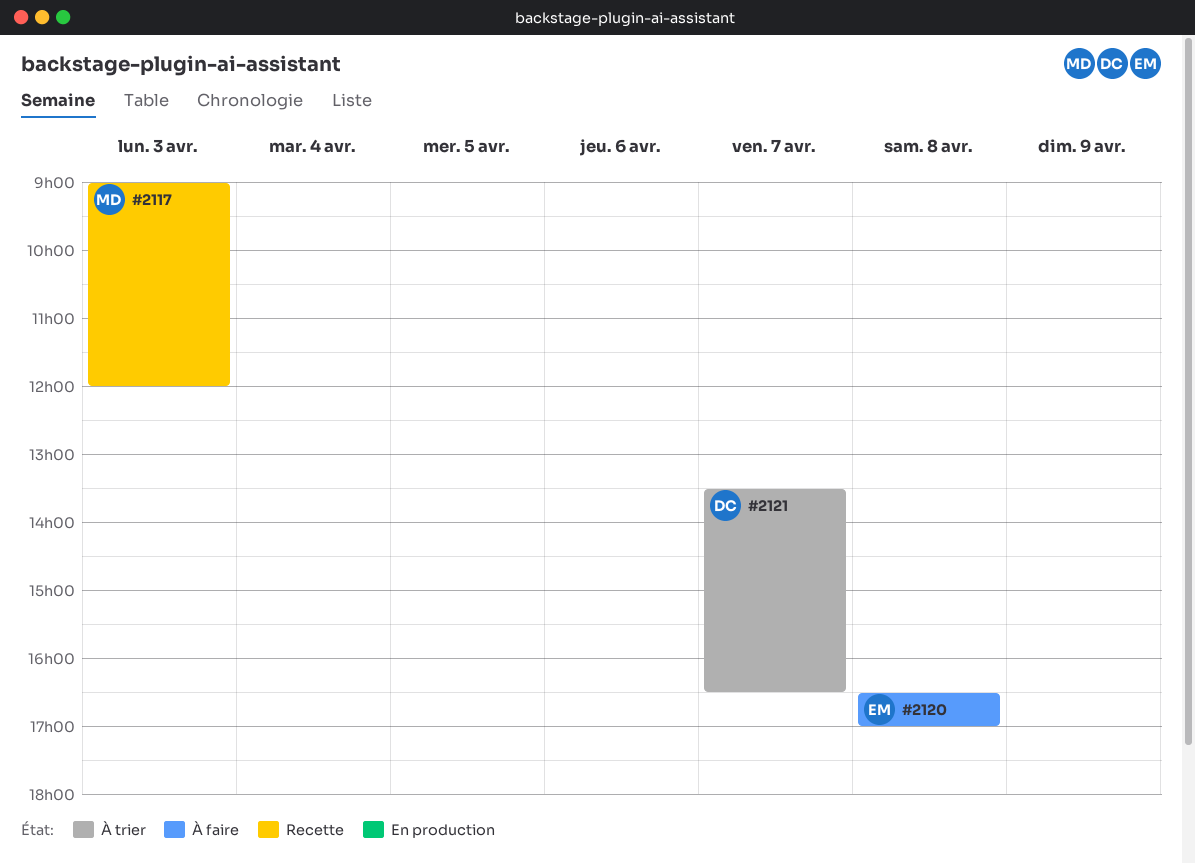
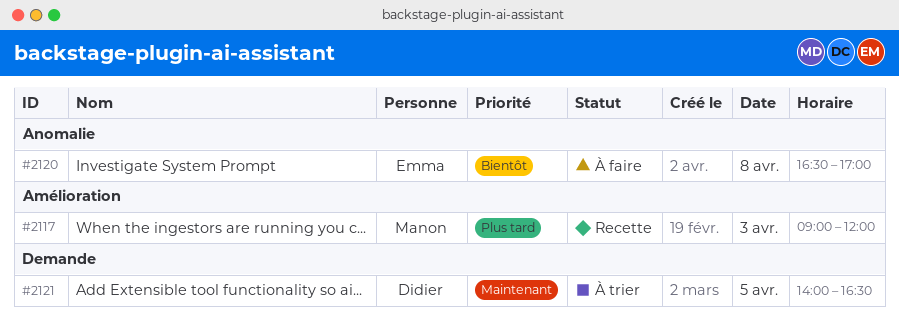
#2121, day: Apr 7 -> Apr 5
#2121, begins: 13:30 -> 14:00

